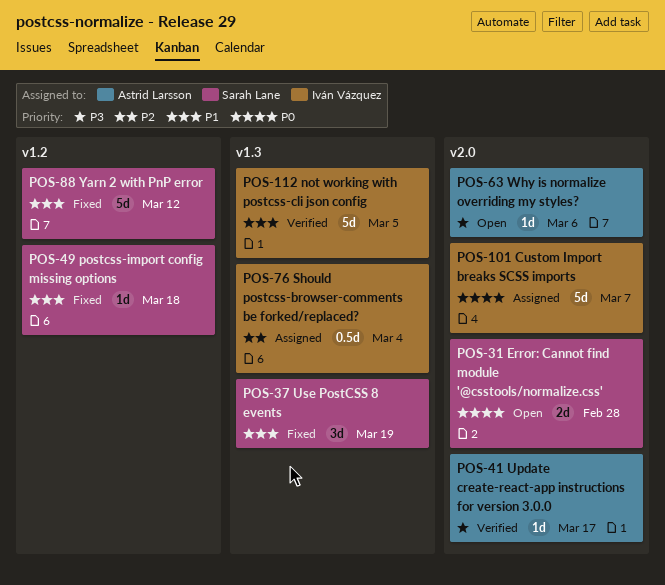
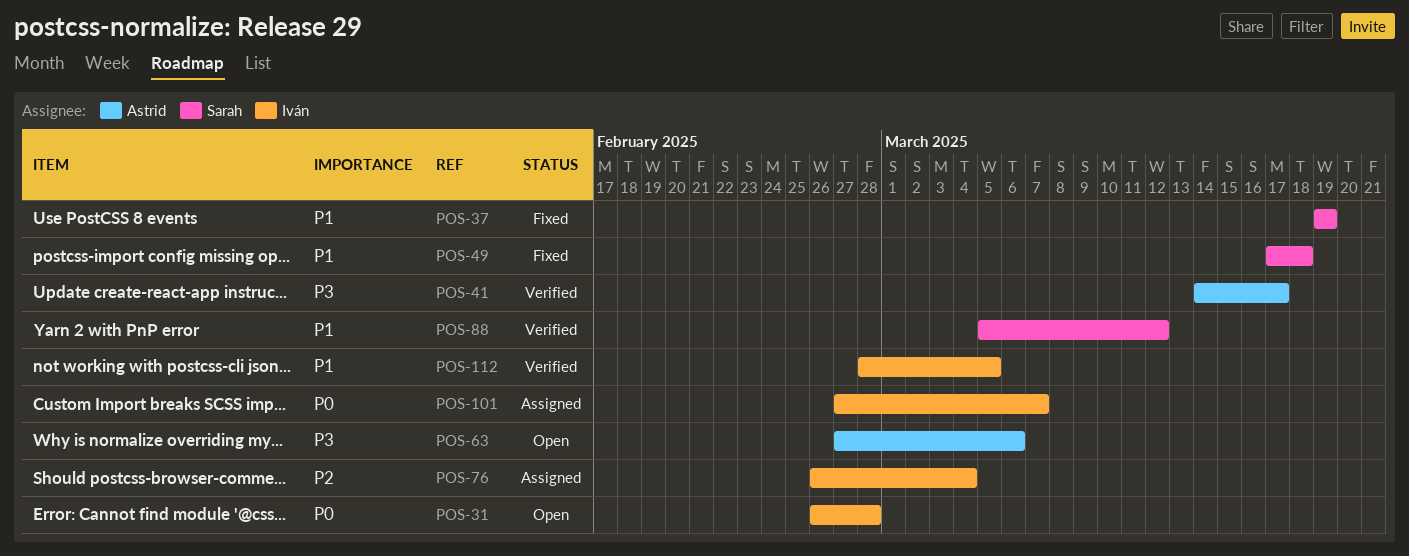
POS-31, owner: Sarah Lane -> Iván Vázquez
POS-88, status: Fixed -> Verified

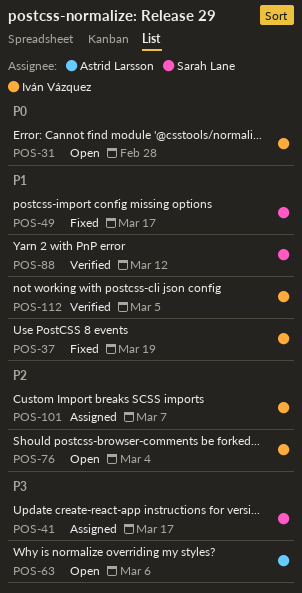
POS-37, owner: Sarah Lane -> Iván Vázquez
POS-41, status: Verified -> Assigned
POS-41, owner: Astrid Larsson -> Sarah Lane
POS-49, due: Mar 18 -> Mar 17
POS-76, status: Assigned -> Open
POS-101, priority: P0 -> P2

